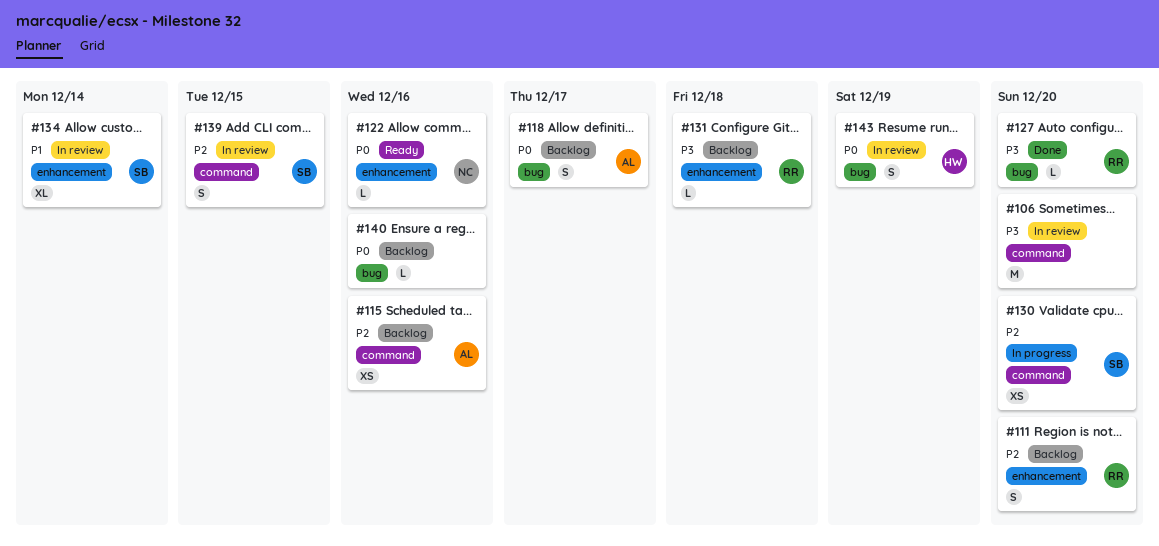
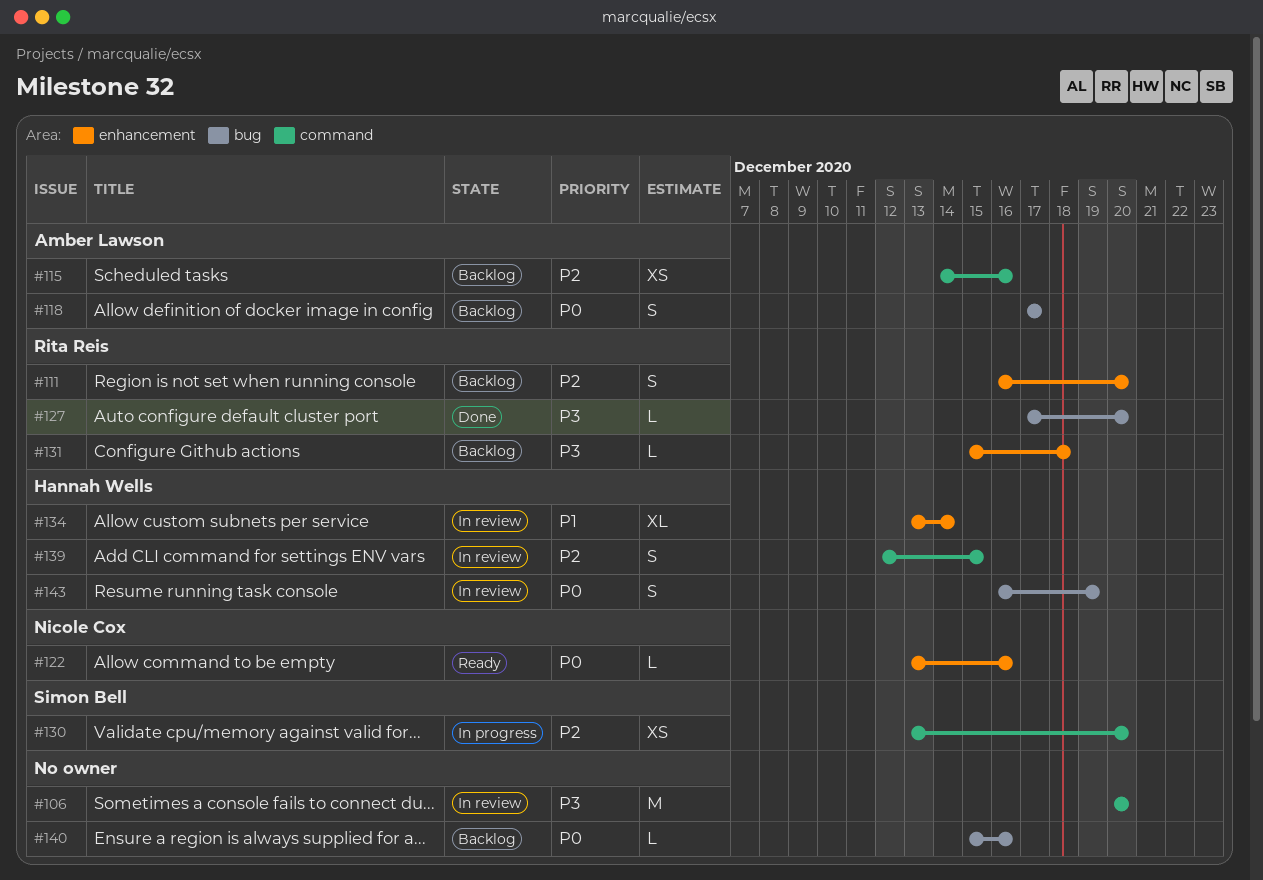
#134, owner: Simon Bell -> Hannah Wells
#139, owner: Simon Bell -> Hannah Wells

